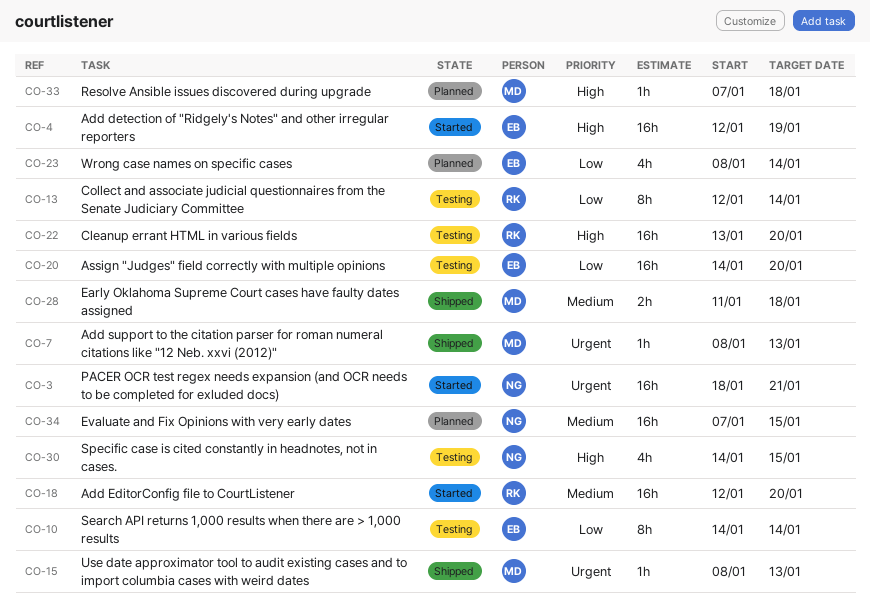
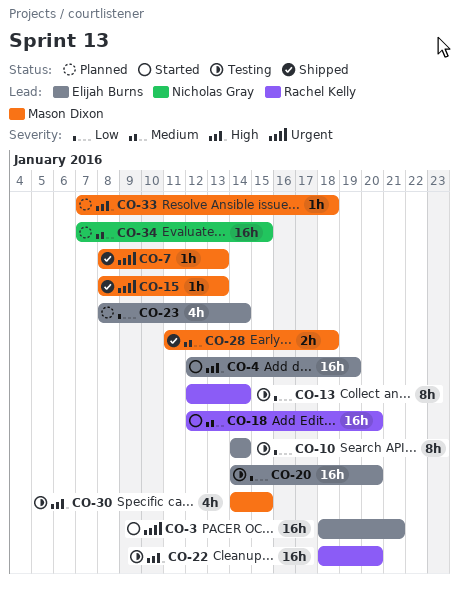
CO-3, owner: Nicholas Gray -> Elijah Burns
CO-22, start: Jan 13 -> Jan 18
CO-30, owner: Nicholas Gray -> Mason Dixon

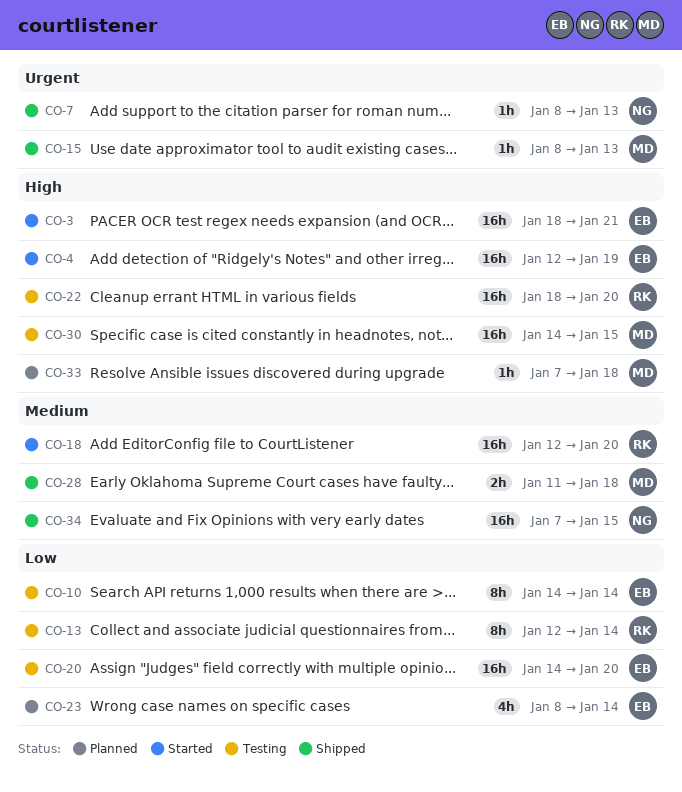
CO-3, priority: Urgent -> High
CO-7, owner: Mason Dixon -> Nicholas Gray
CO-30, estimate: 4h -> 16h
CO-34, status: Planned -> Shipped

